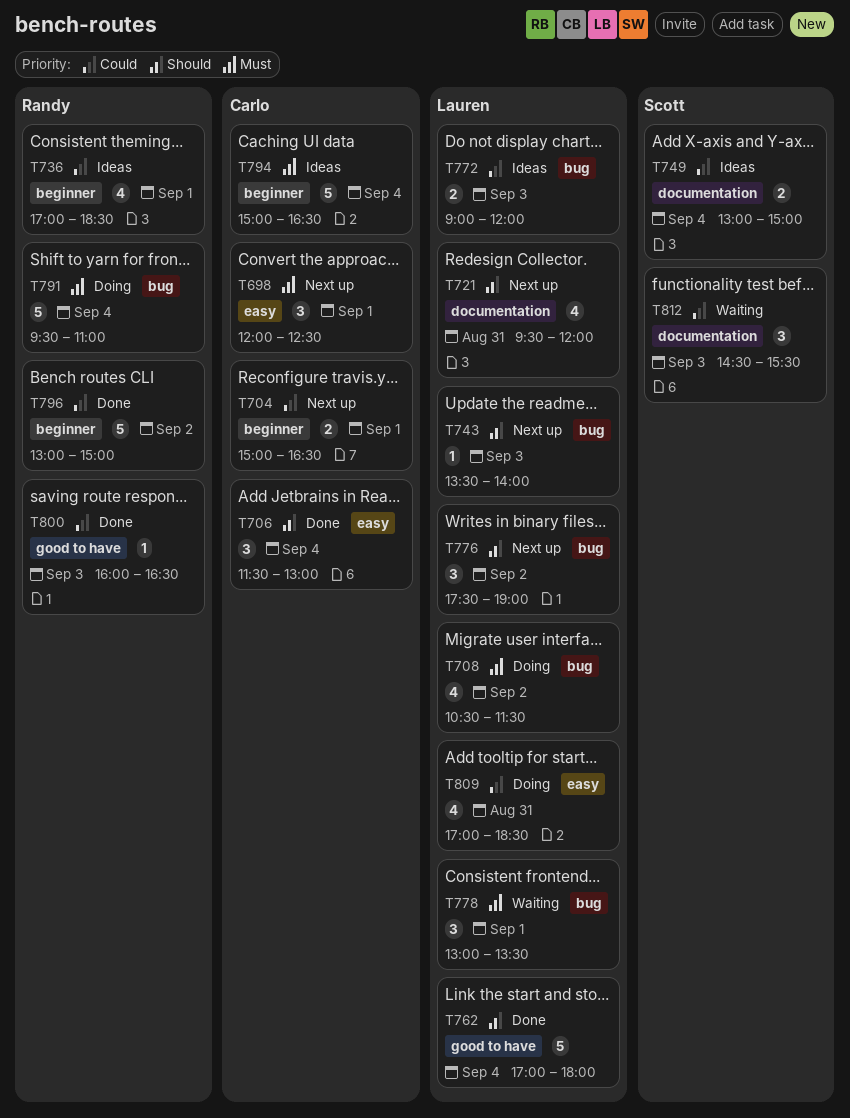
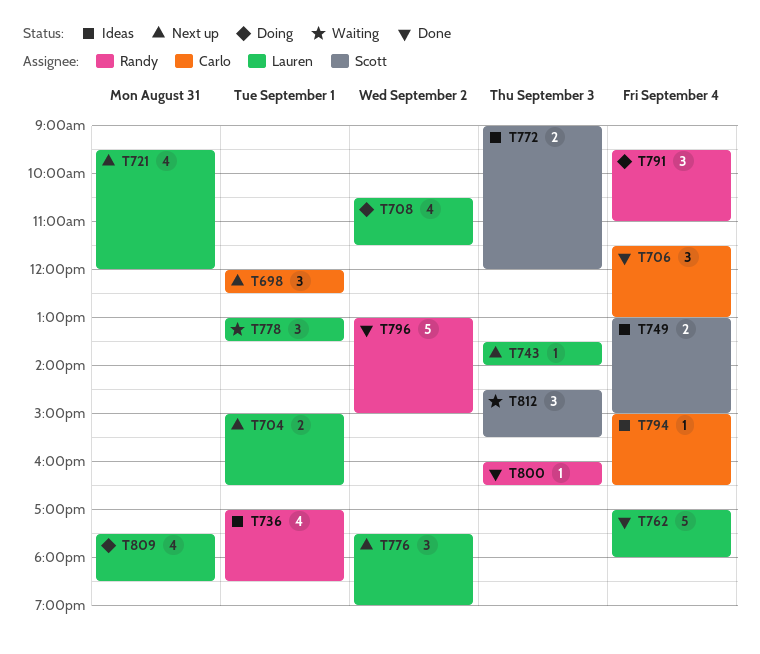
T704, owner: Carlo -> Lauren
T772, owner: Lauren -> Scott
T791, estimate: 5 -> 3
T794, estimate: 5 -> 1
T809, begins: 17:00 -> 17:30

